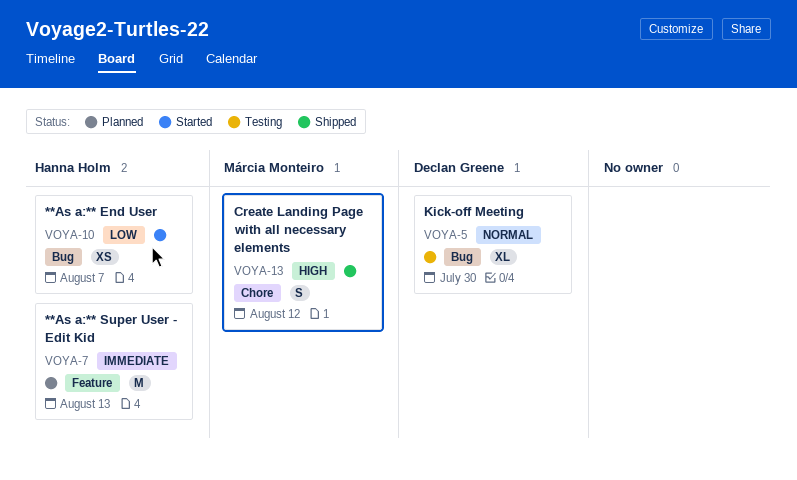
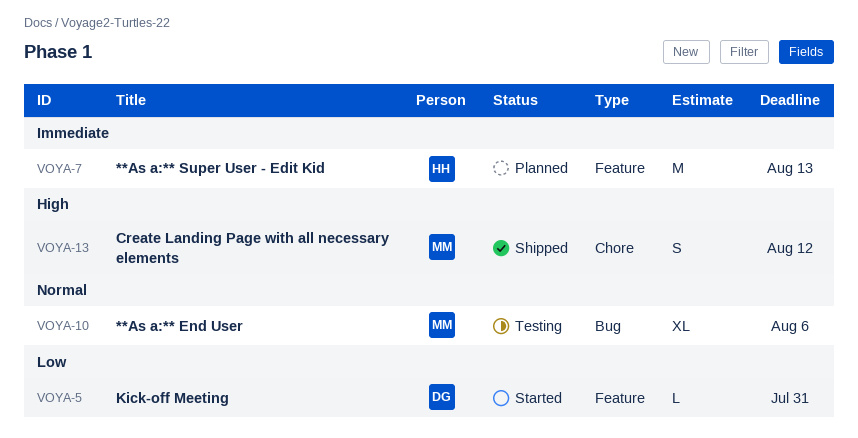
VOYA-5, status: Testing -> Started
VOYA-5, priority: Normal -> Low
VOYA-5, label: Bug -> Feature
VOYA-5, estimate: XL -> L
VOYA-5, due: Jul 30 -> Jul 31
VOYA-10, status: Started -> Testing
VOYA-10, owner: Hanna Holm -> Márcia Monteiro
VOYA-10, priority: Low -> Normal
VOYA-10, estimate: XS -> XL
VOYA-10, due: Aug 7 -> Aug 6

